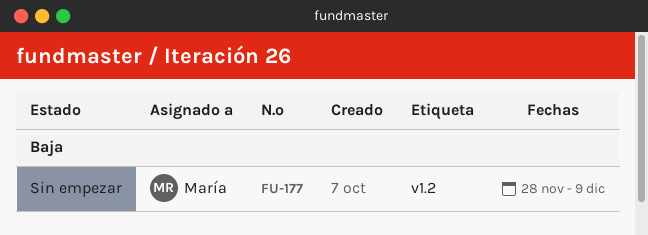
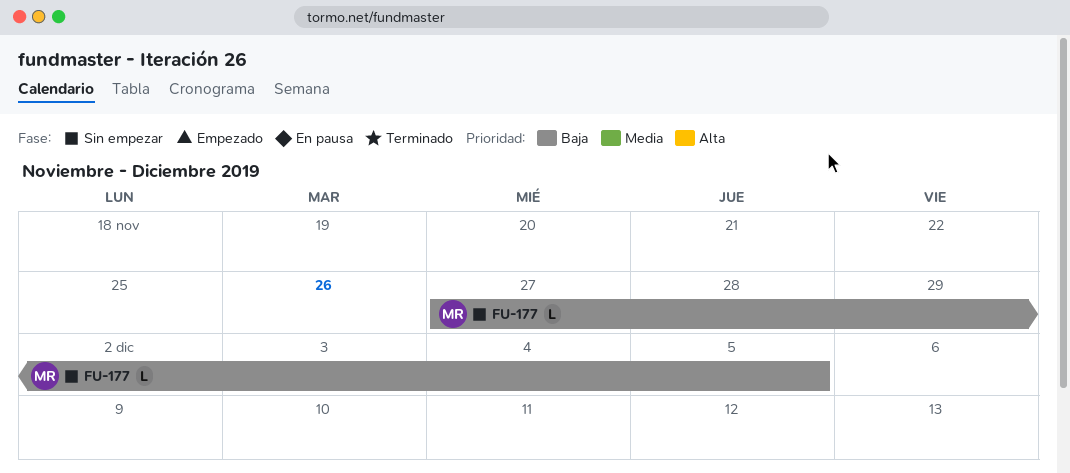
FU-177, start: Nov 28 -> Nov 27
FU-177, due: Dec 9 -> Dec 5

